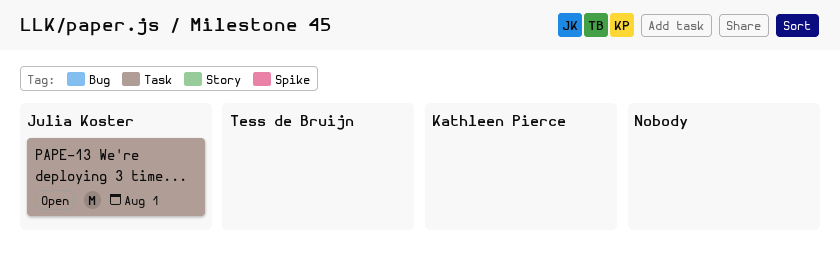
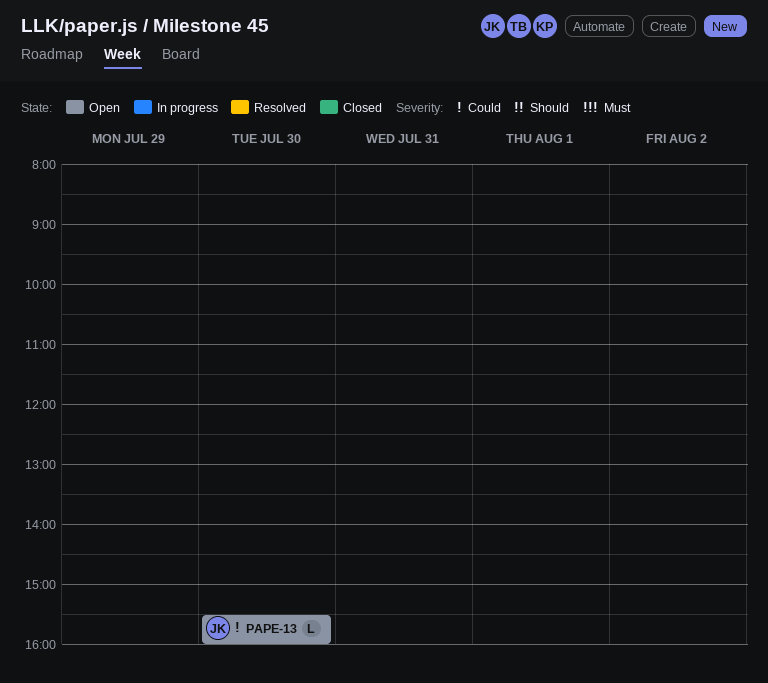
PAPE-13, estimate: M -> L
PAPE-13, day: Aug 1 -> Jul 30

